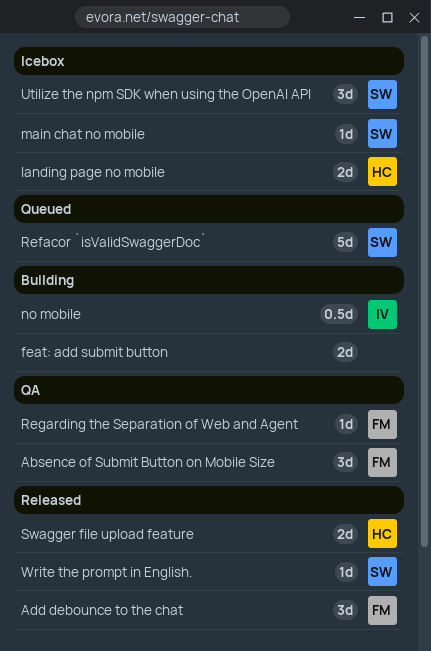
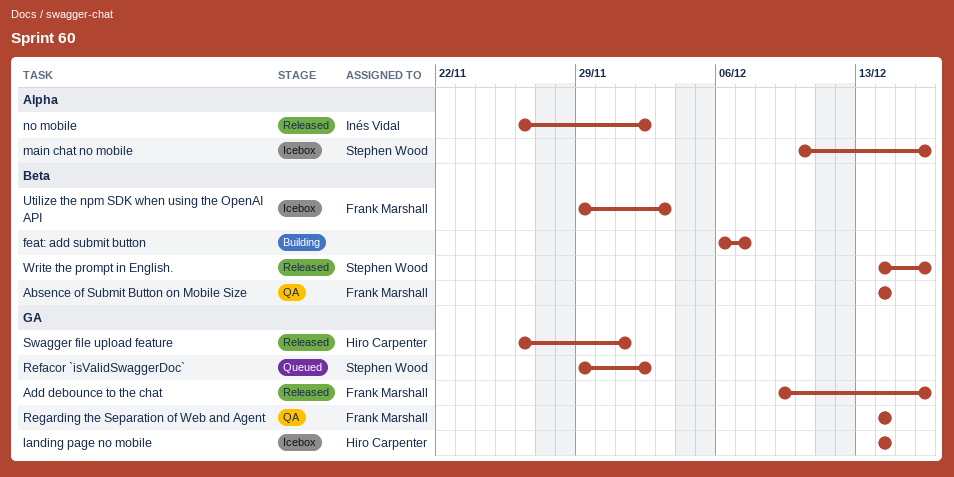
no mobile, status: Building -> Released
Utilize the npm SDK when using the OpenAI API, owner: Stephen Wood -> Frank Marshall

